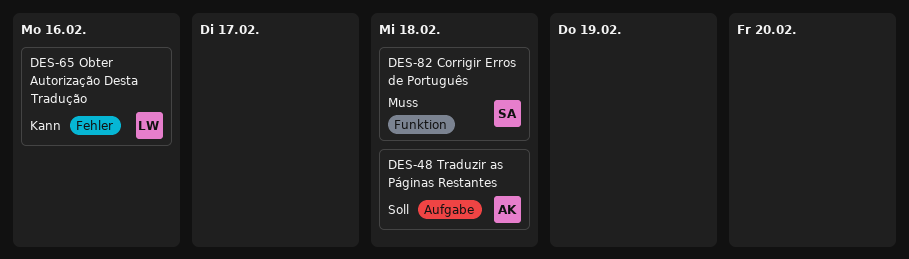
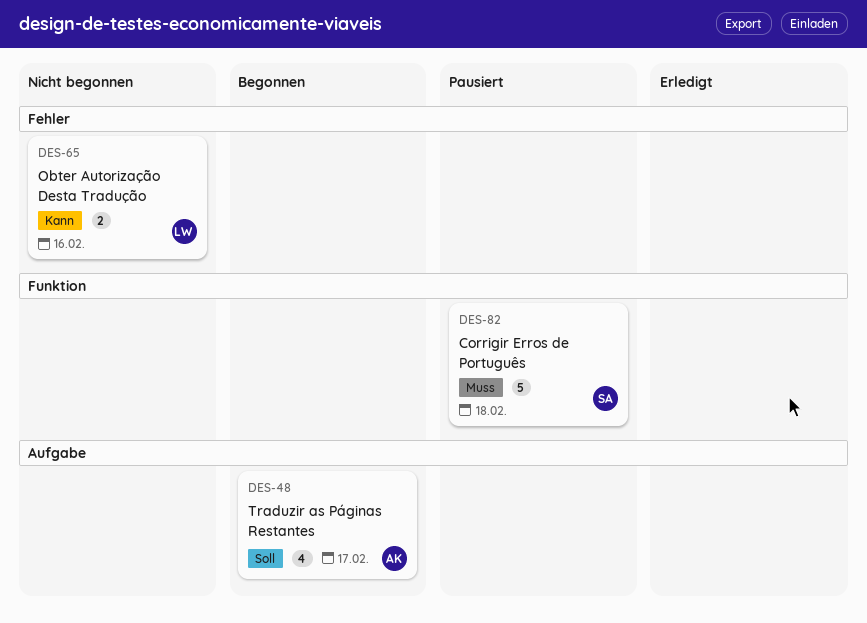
DES-48, due: Feb 18 -> Feb 17

